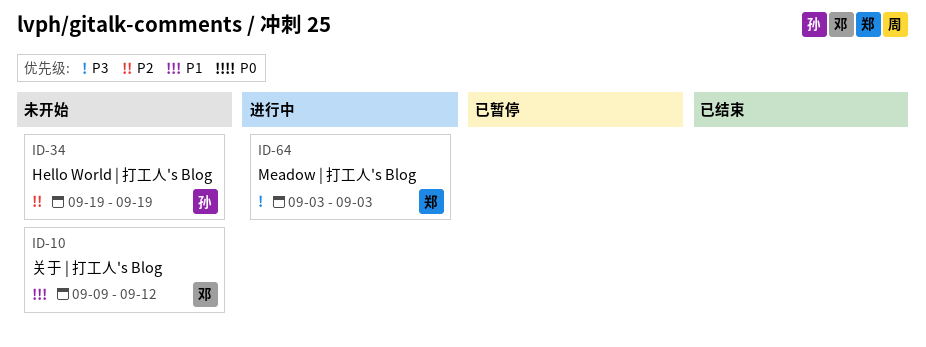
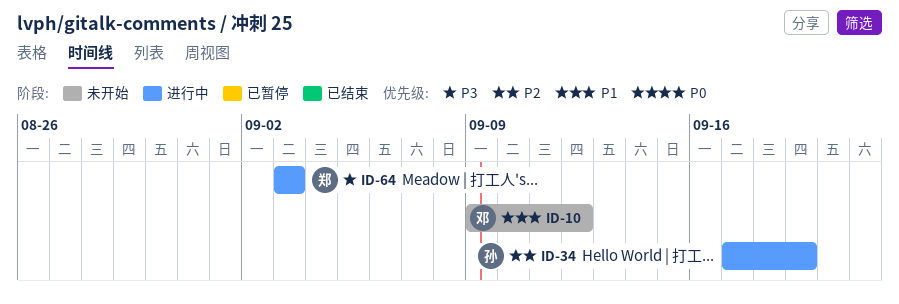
ID-34, status: 未开始 -> 进行中
ID-34, start: Sep 19 -> Sep 17

